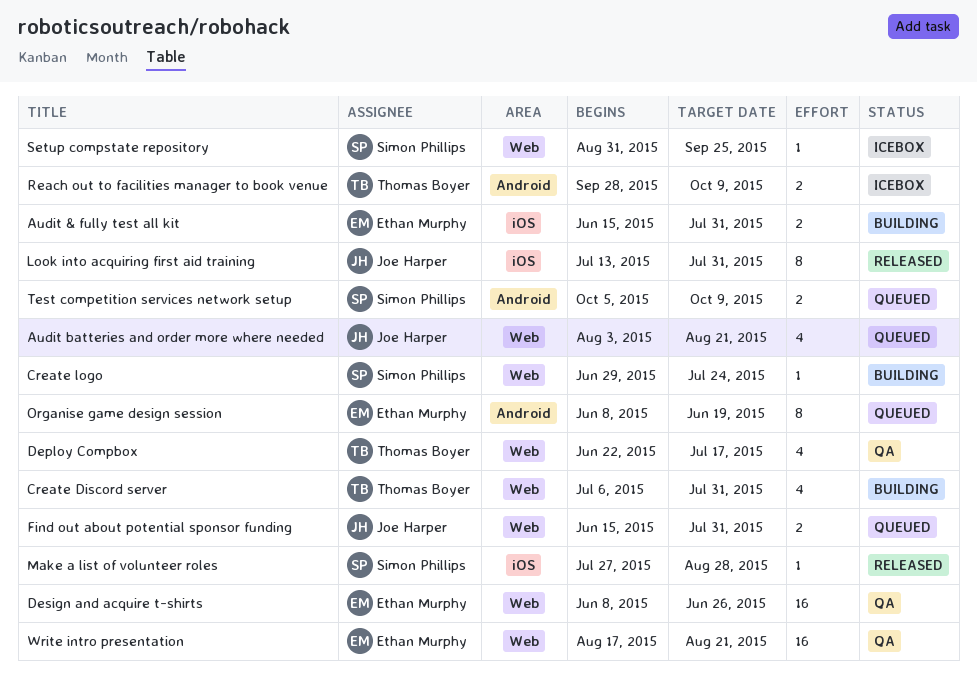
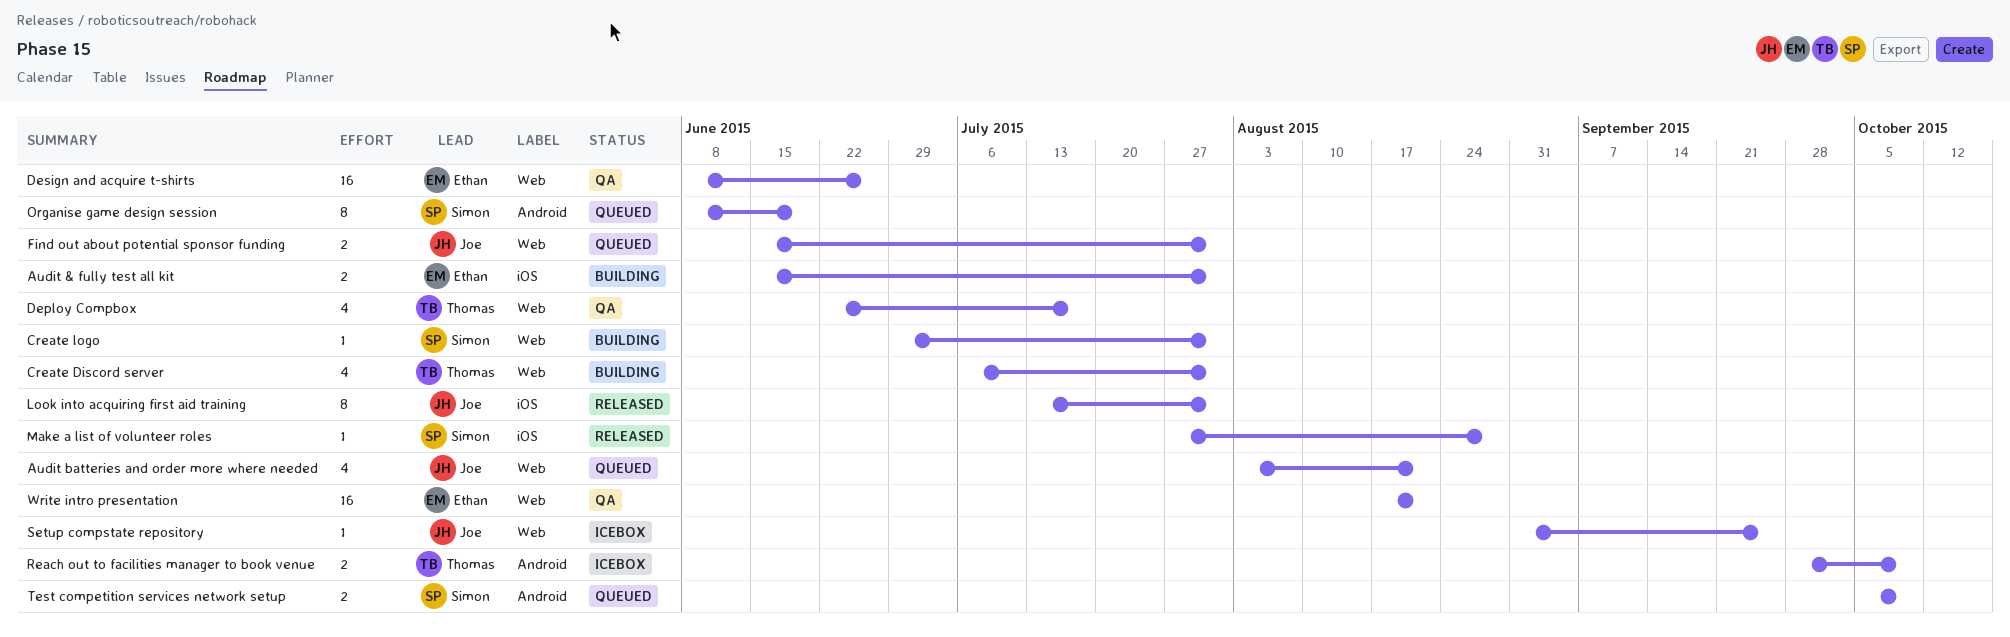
Create logo, due: Jul 24 -> Jul 31
Organise game design session, owner: Ethan Murphy -> Simon Phillips
Setup compstate repository, owner: Simon Phillips -> Joe Harper

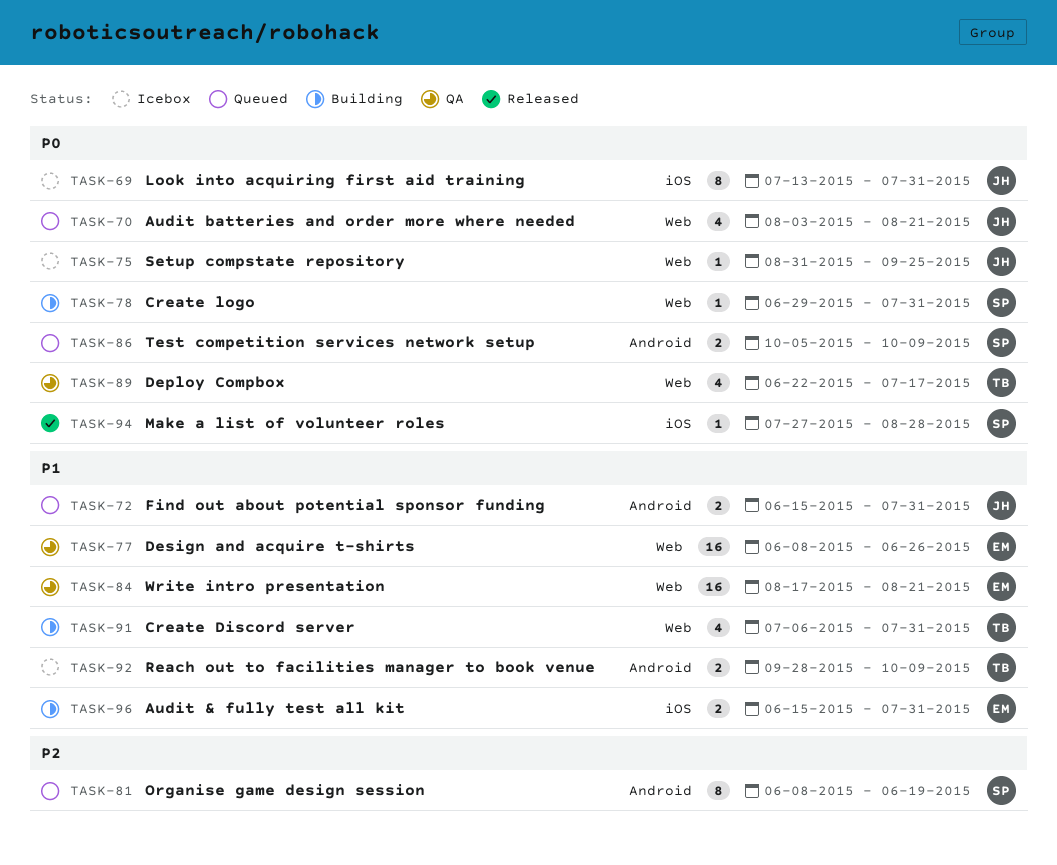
Find out about potential sponsor funding, label: Web -> Android
Look into acquiring first aid training, status: Released -> Icebox

